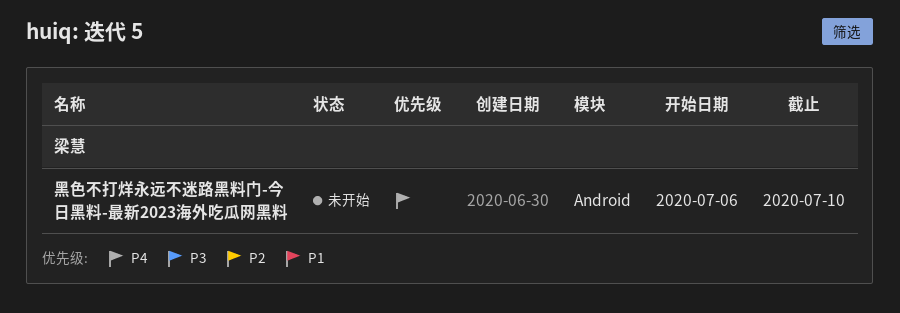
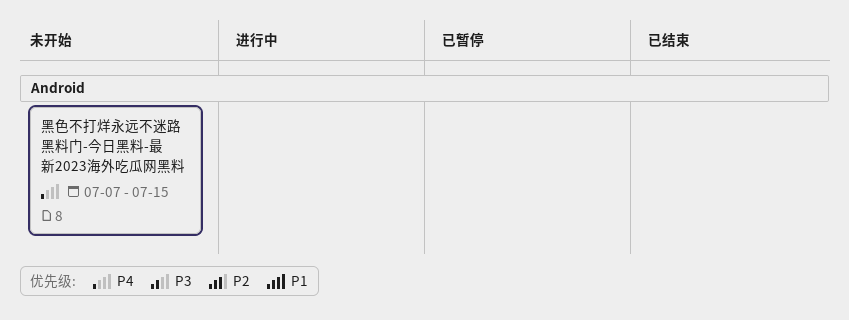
黑色不打烊永远不迷路黑料门-今日黑料-最新2023海外吃瓜网黑料, start: Jul 6 -> Jul 7
黑色不打烊永远不迷路黑料门-今日黑料-最新2023海外吃瓜网黑料, due: Jul 10 -> Jul 15

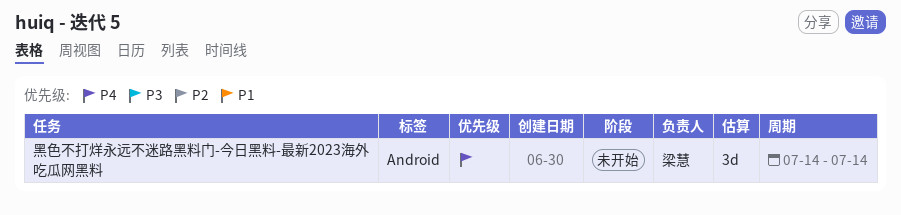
黑色不打烊永远不迷路黑料门-今日黑料-最新2023海外吃瓜网黑料, start: Jul 7 -> Jul 14
黑色不打烊永远不迷路黑料门-今日黑料-最新2023海外吃瓜网黑料, due: Jul 15 -> Jul 14

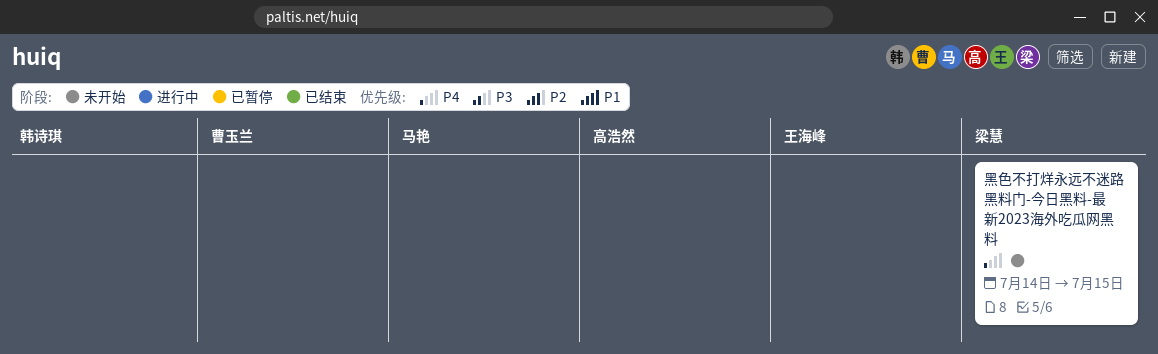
黑色不打烊永远不迷路黑料门-今日黑料-最新2023海外吃瓜网黑料, due: Jul 14 -> Jul 15

